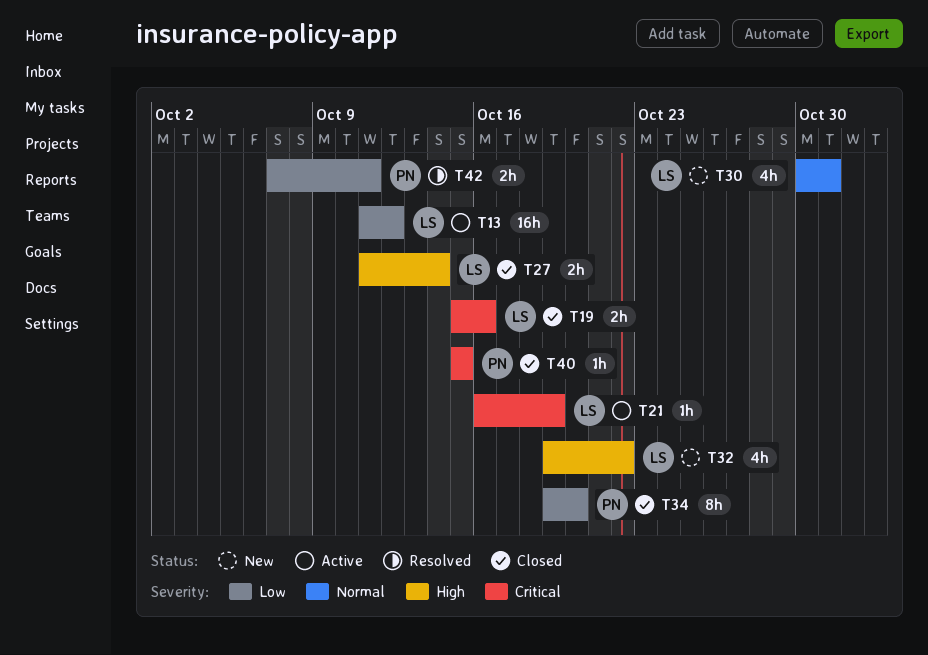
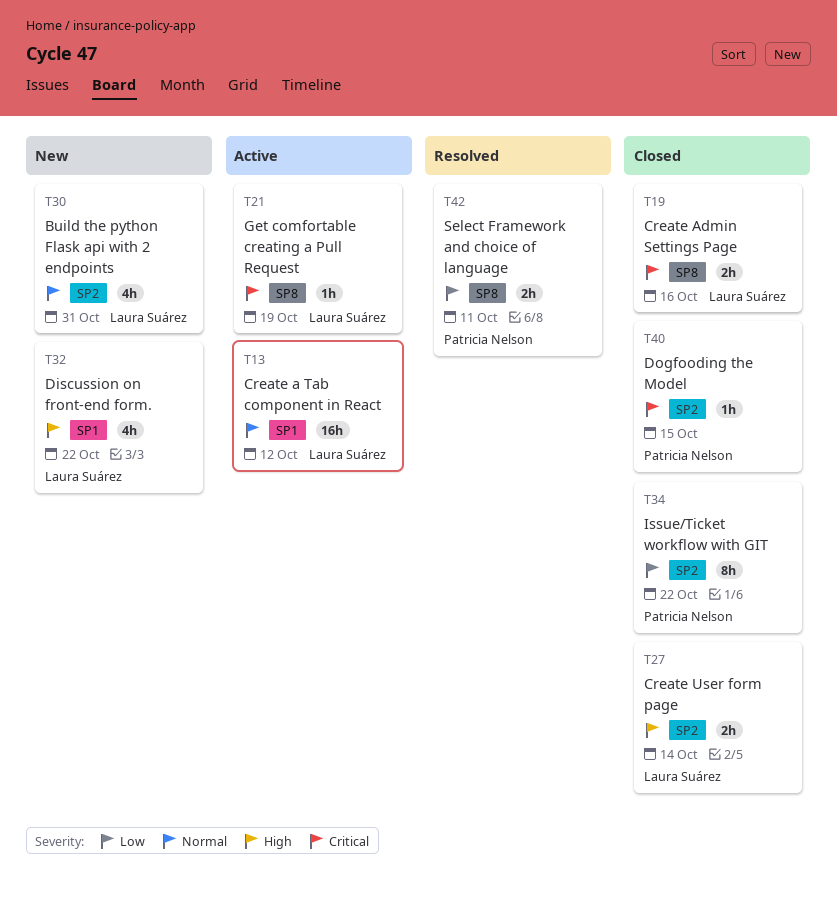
T13, priority: Low -> Normal
T34, due: Oct 20 -> Oct 22

